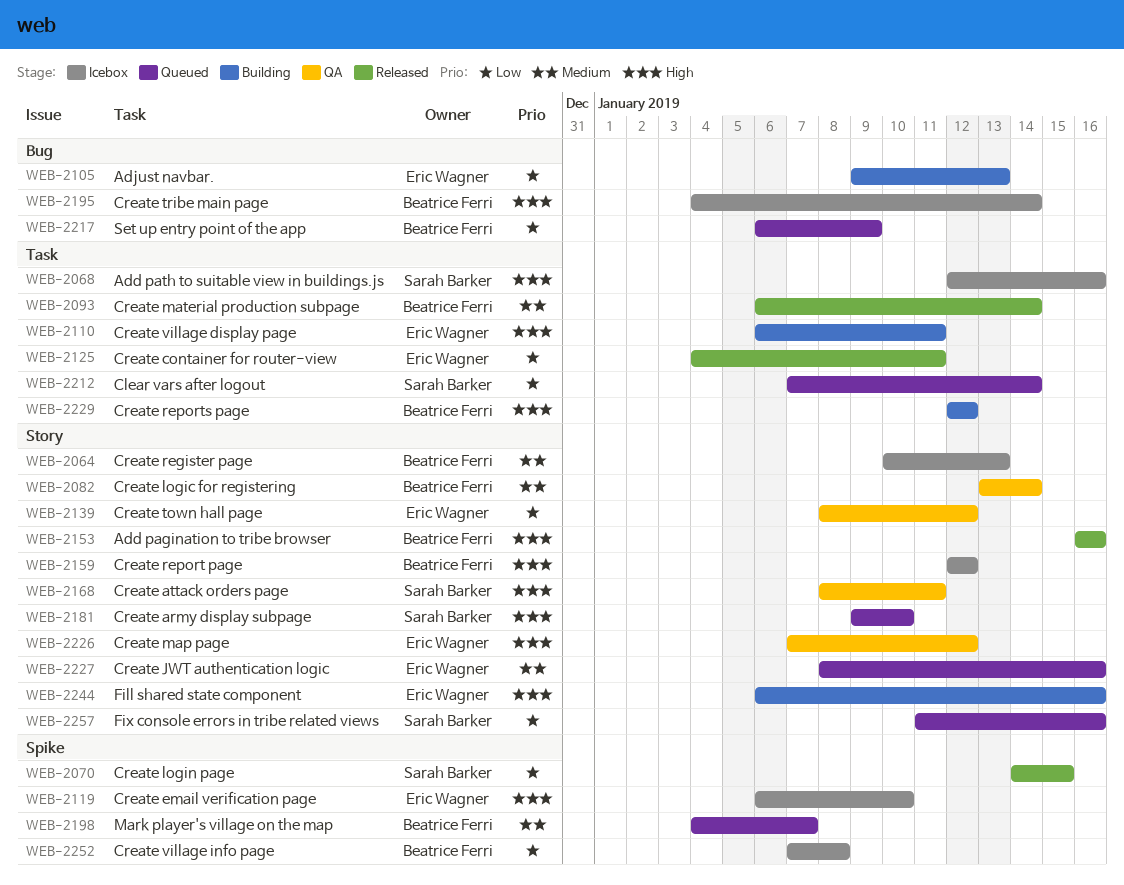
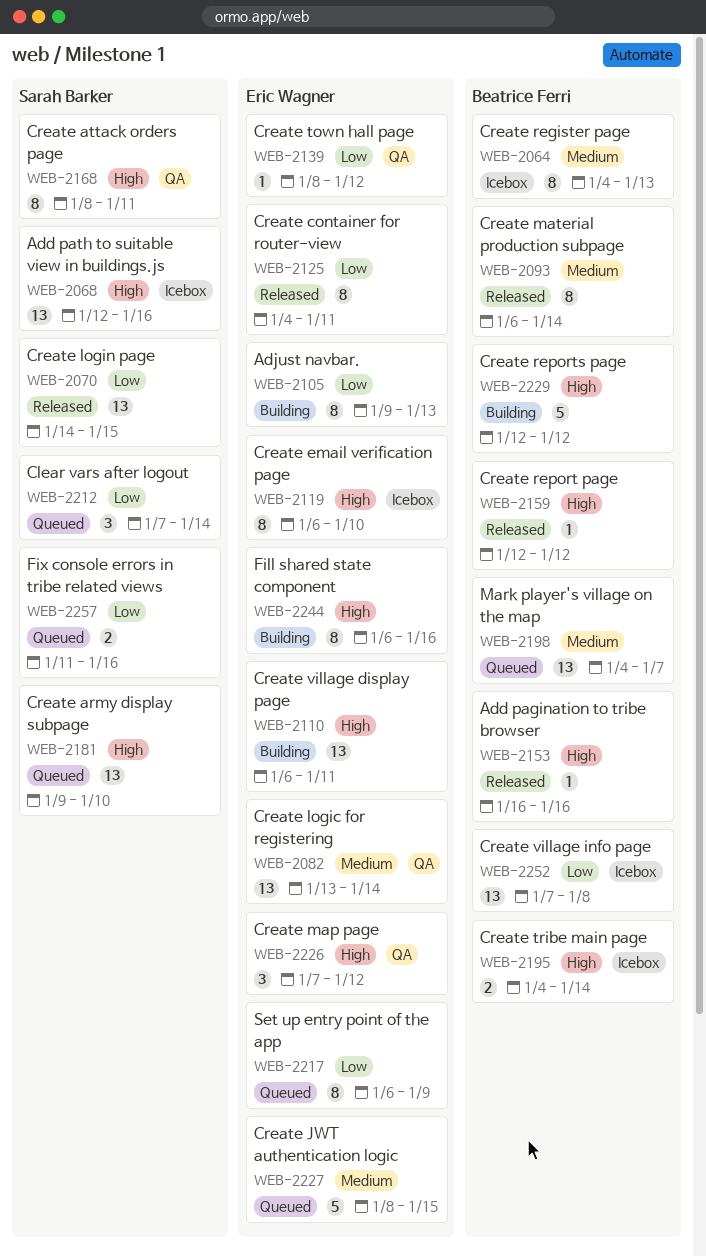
WEB-2064, start: Jan 10 -> Jan 4
WEB-2082, owner: Beatrice Ferri -> Eric Wagner
WEB-2159, status: Icebox -> Released
WEB-2217, owner: Beatrice Ferri -> Eric Wagner
WEB-2227, due: Jan 16 -> Jan 15

